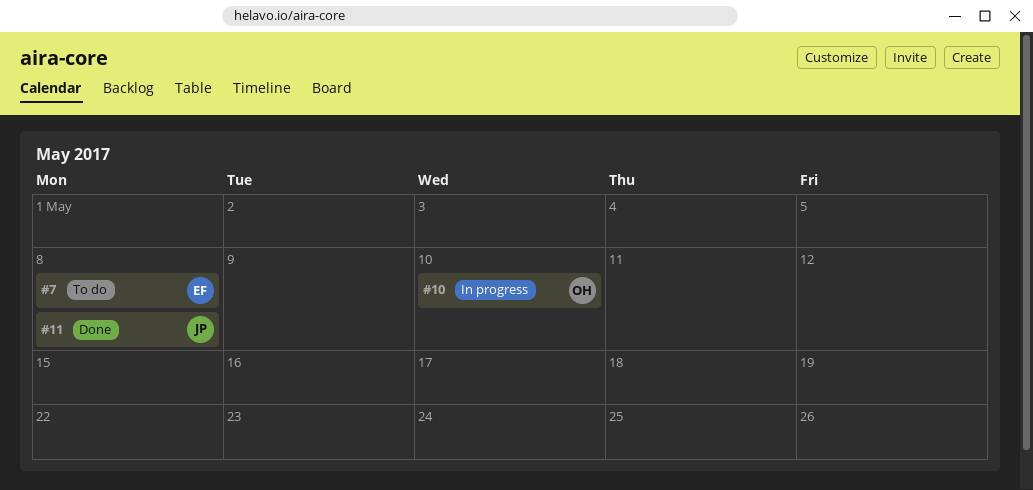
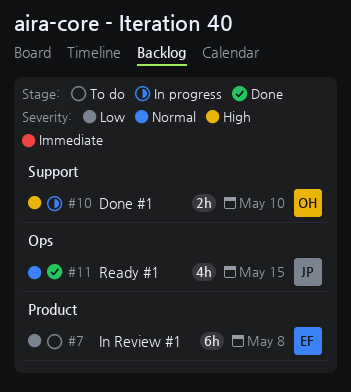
#11, due: May 8 -> May 15

